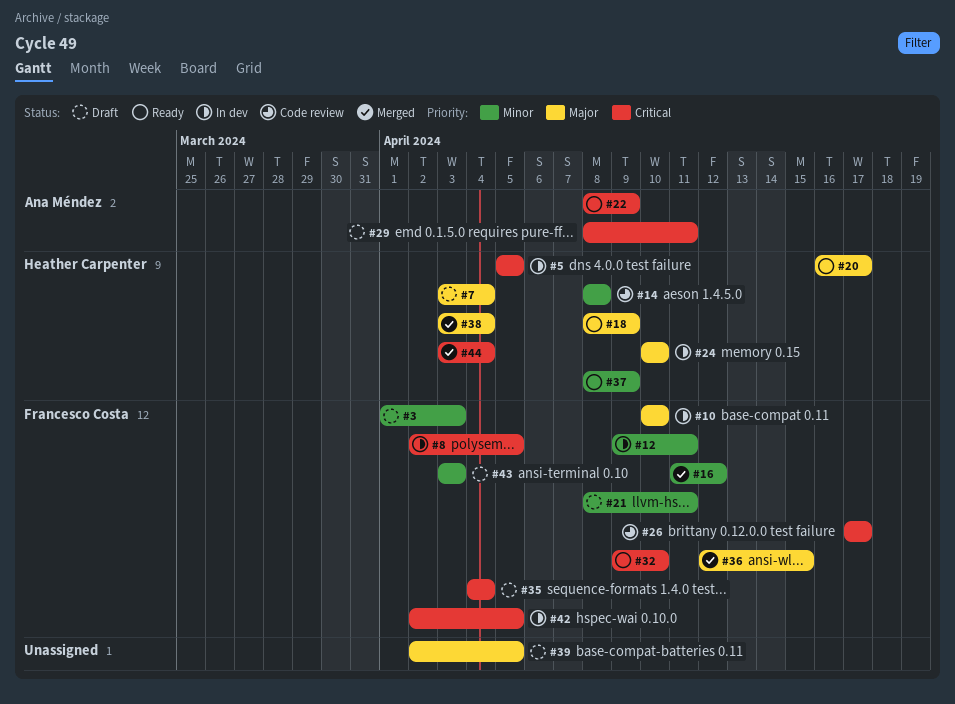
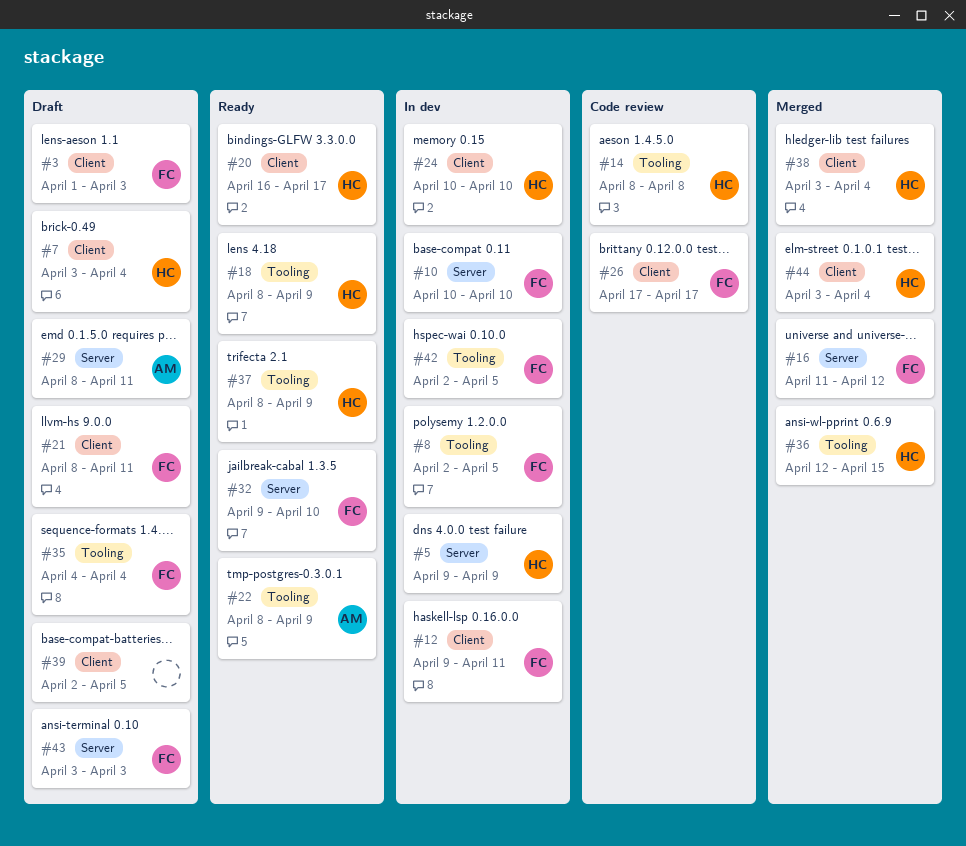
#5, start: Apr 5 -> Apr 9
#5, due: Apr 5 -> Apr 9
#36, owner: Francesco Costa -> Heather Carpenter

